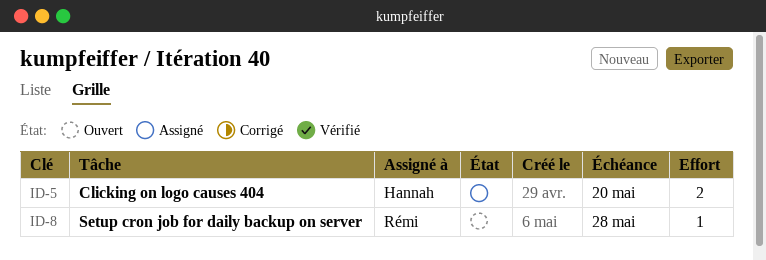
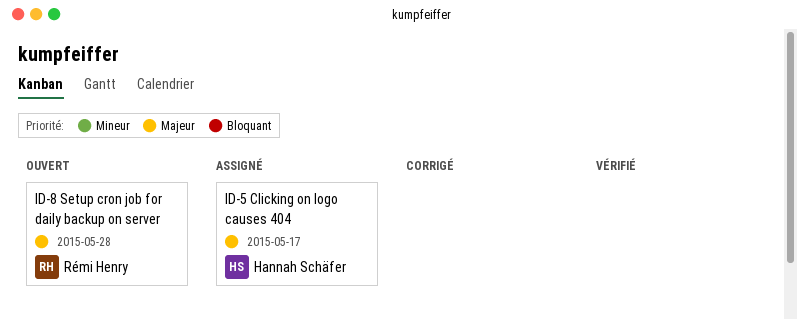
ID-5, due: May 20 -> May 17

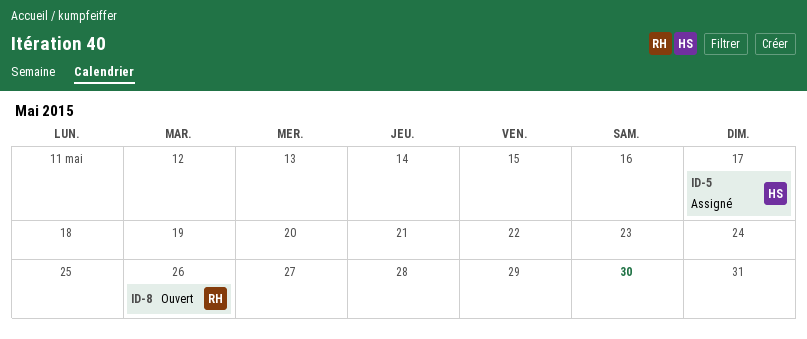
ID-8, due: May 28 -> May 26

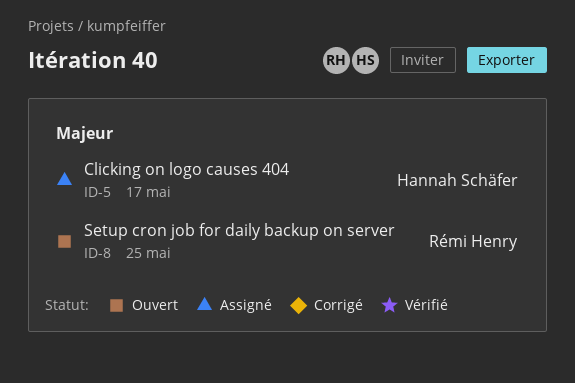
ID-8, due: May 26 -> May 25

